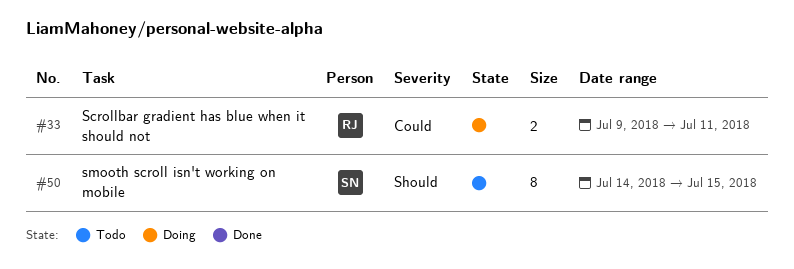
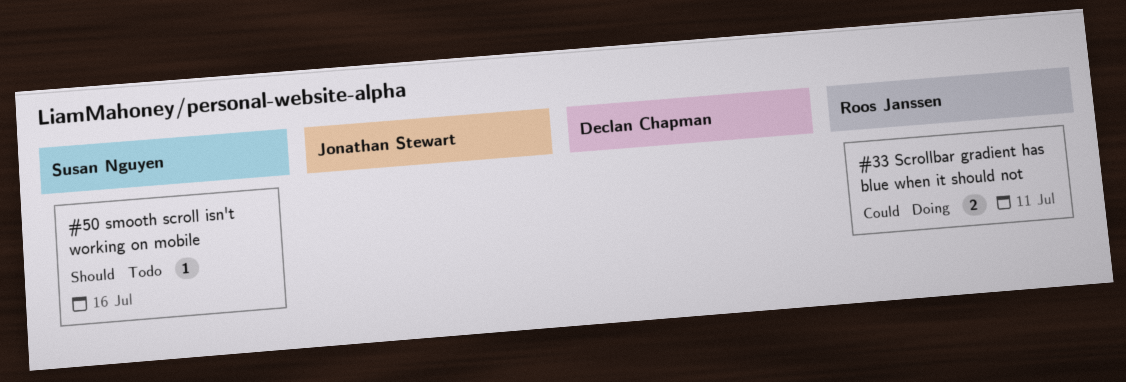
#50, estimate: 8 -> 1
#50, due: Jul 15 -> Jul 16

